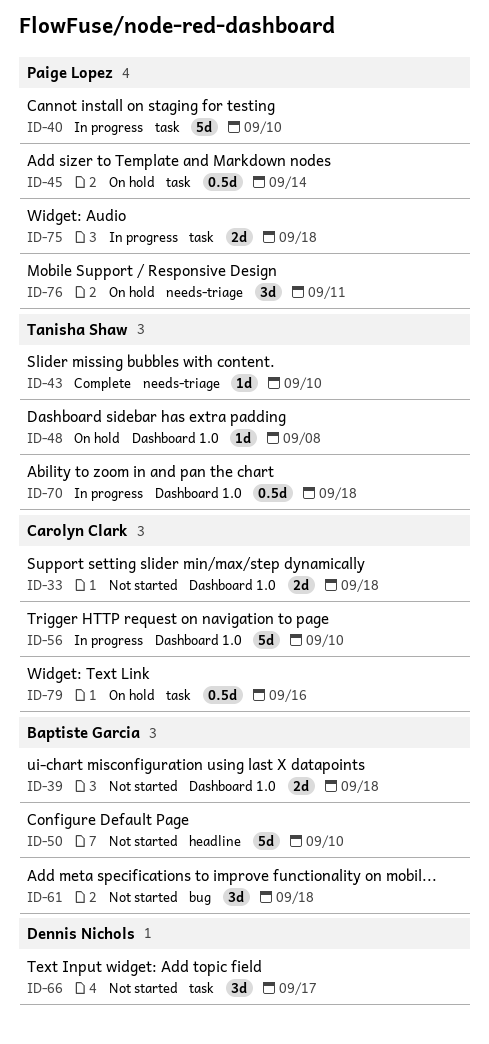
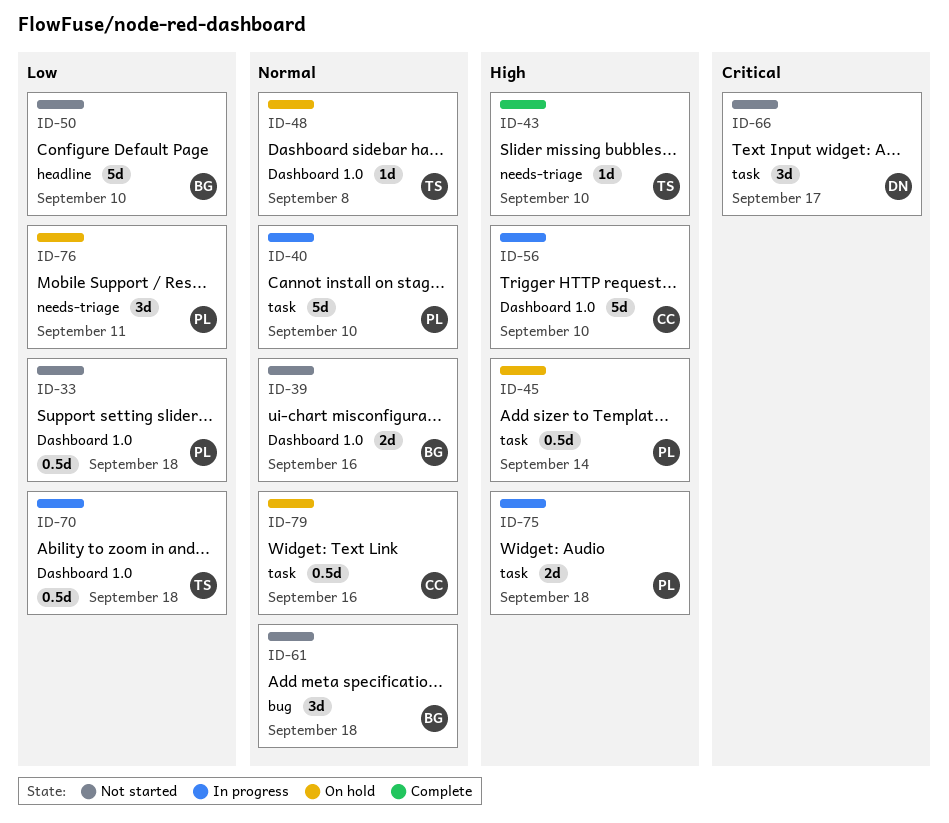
ID-33, owner: Carolyn Clark -> Paige Lopez
ID-33, estimate: 2d -> 0.5d
ID-39, due: Sep 18 -> Sep 16

